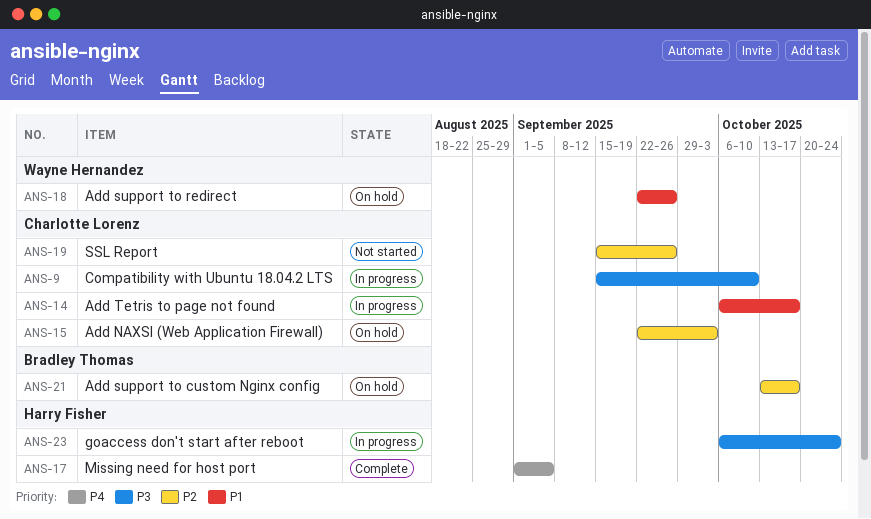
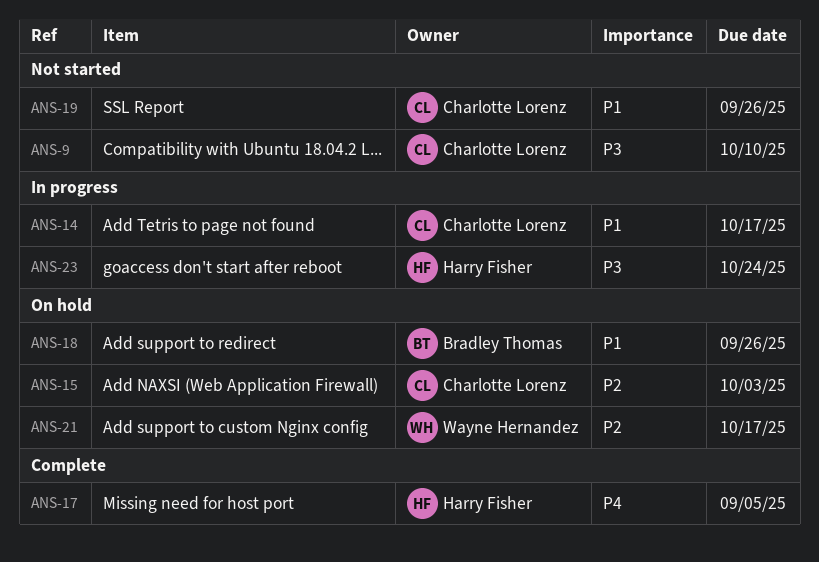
ANS-9, status: In progress -> Not started
ANS-18, owner: Wayne Hernandez -> Bradley Thomas
ANS-19, priority: P2 -> P1
ANS-21, owner: Bradley Thomas -> Wayne Hernandez

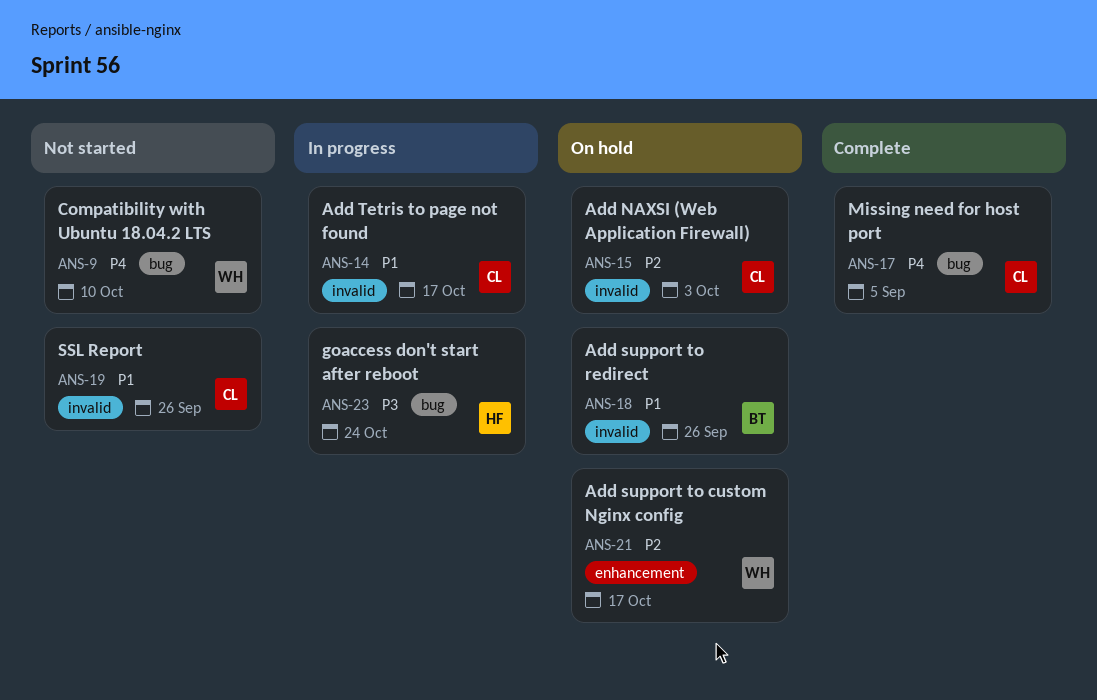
ANS-9, owner: Charlotte Lorenz -> Wayne Hernandez
ANS-9, priority: P3 -> P4
ANS-17, owner: Harry Fisher -> Charlotte Lorenz

